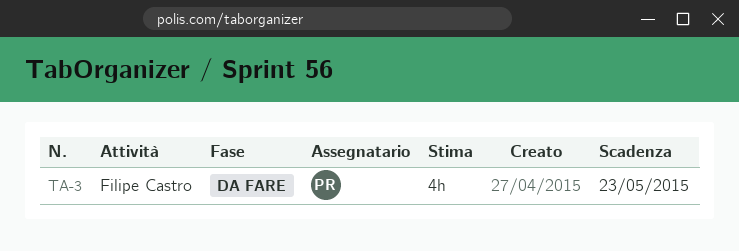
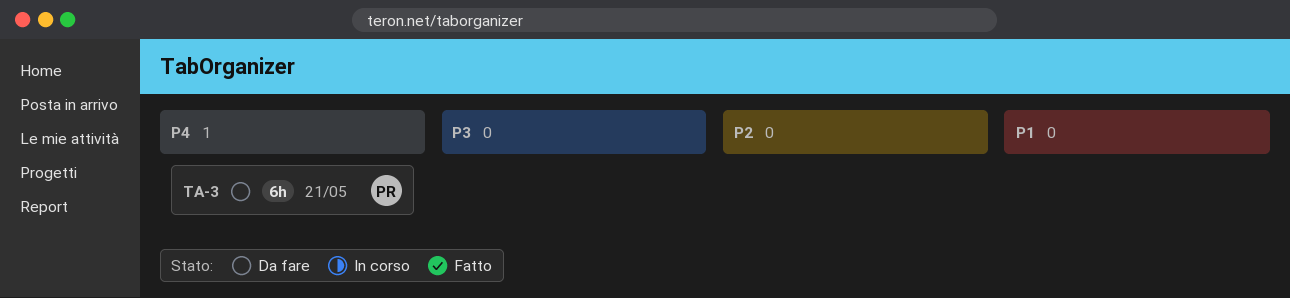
TA-3, estimate: 4h -> 6h
TA-3, due: May 23 -> May 21

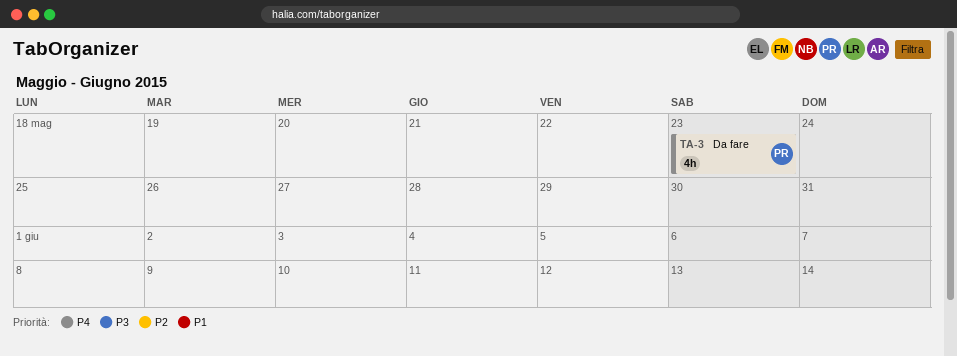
TA-3, estimate: 6h -> 4h
TA-3, due: May 21 -> May 23

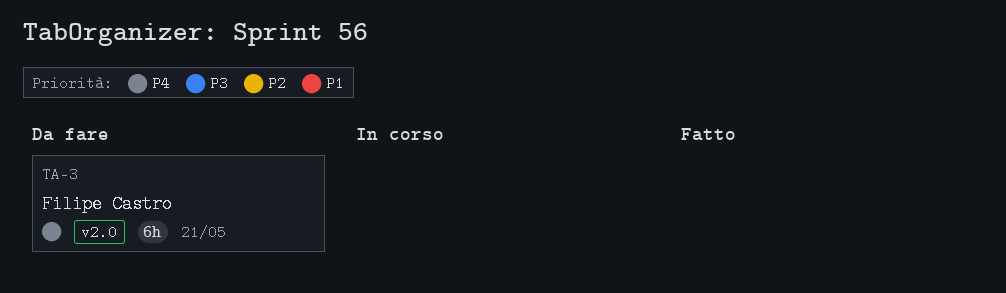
TA-3, estimate: 4h -> 6h
TA-3, due: May 23 -> May 21

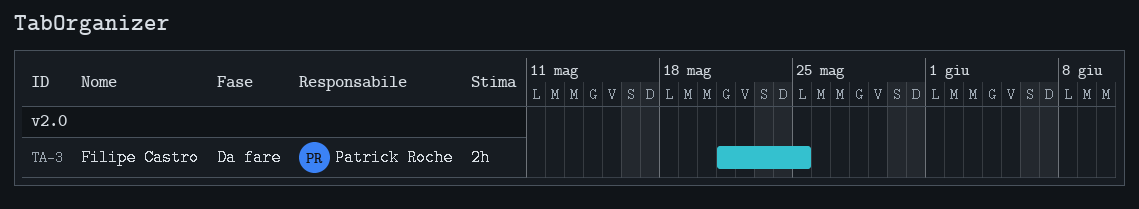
TA-3, estimate: 6h -> 2h
TA-3, due: May 21 -> May 25

